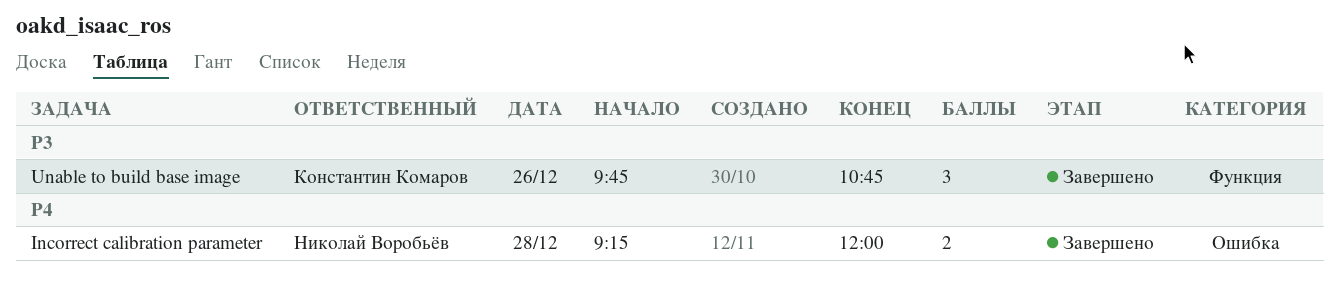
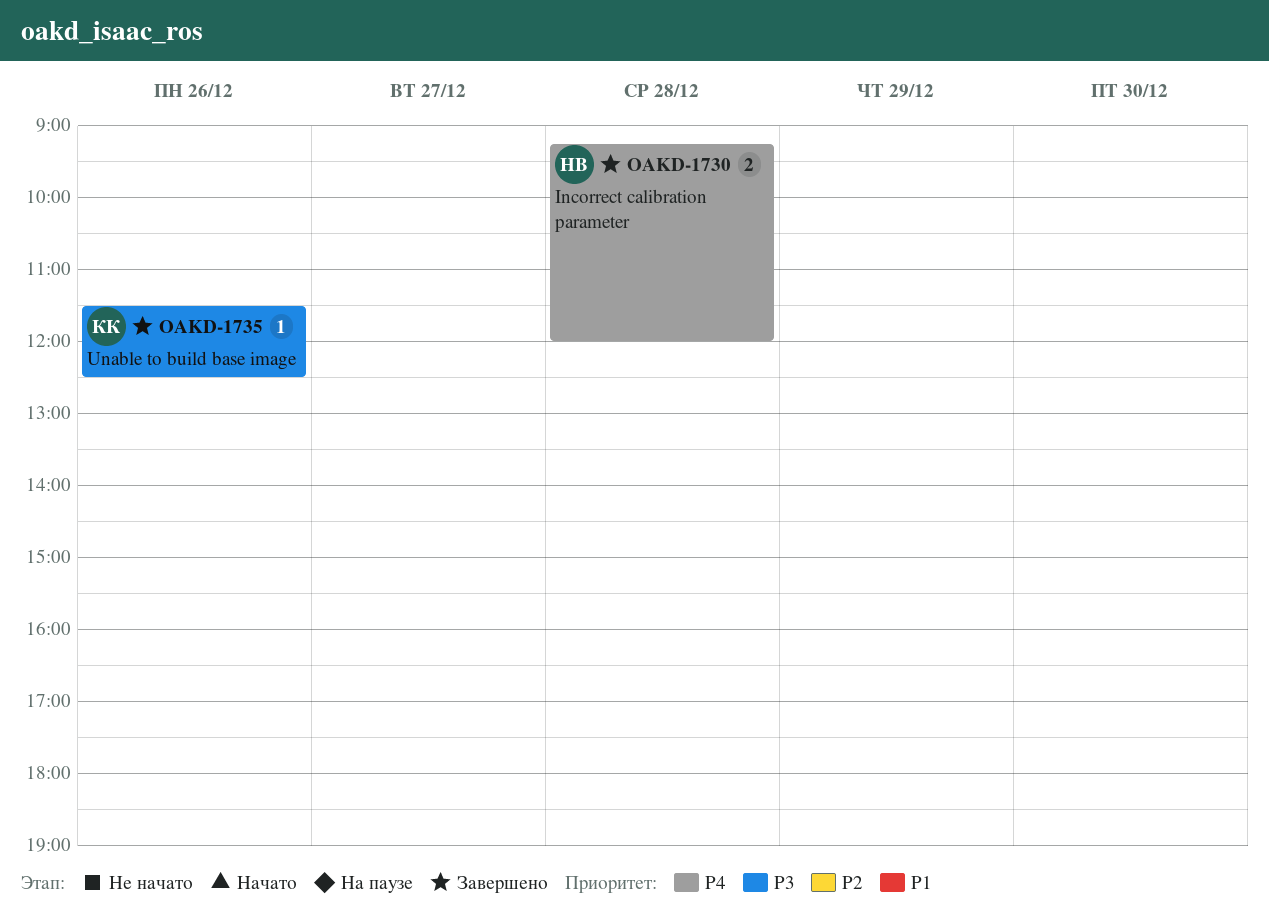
Unable to build base image, estimate: 3 -> 1
Unable to build base image, begins: 09:45 -> 11:30
Unable to build base image, ends: 10:45 -> 12:30

